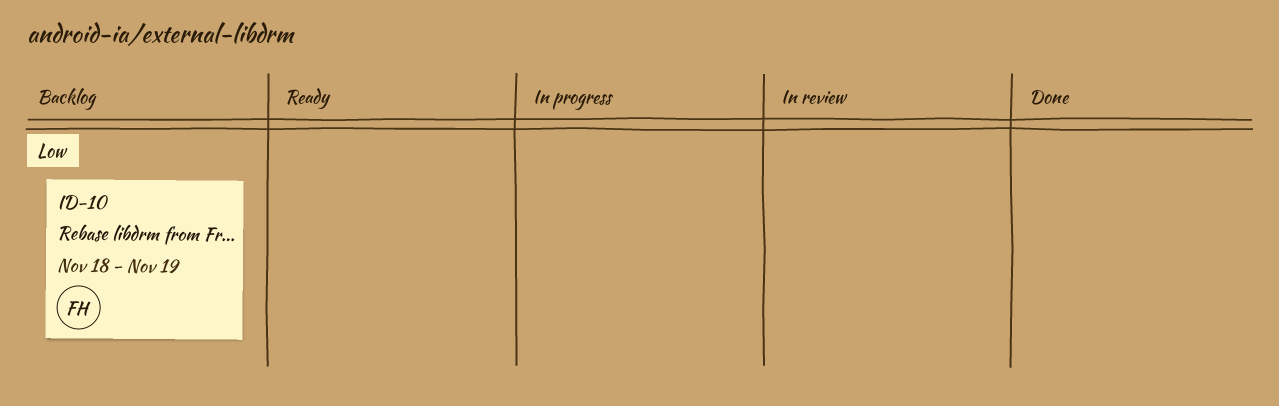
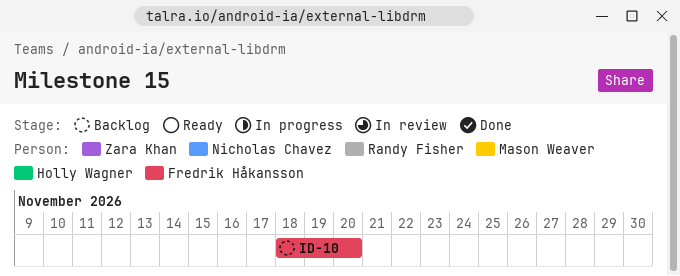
ID-10, due: Nov 19 -> Nov 20

